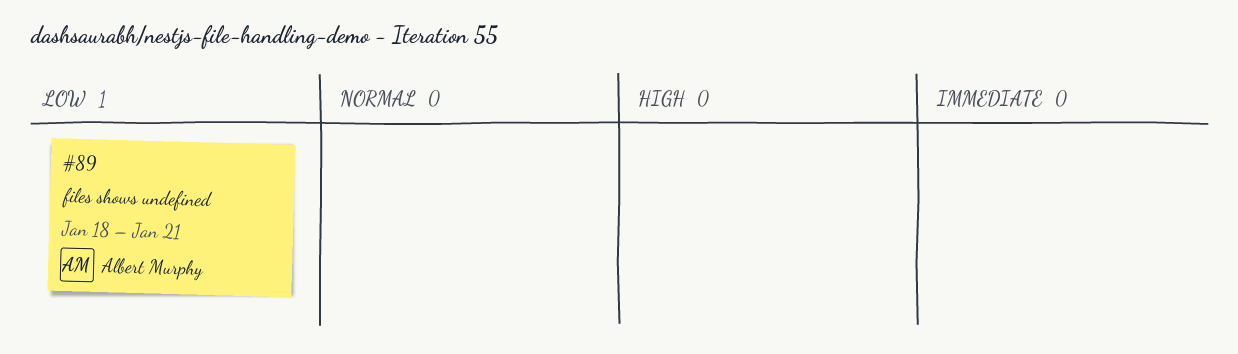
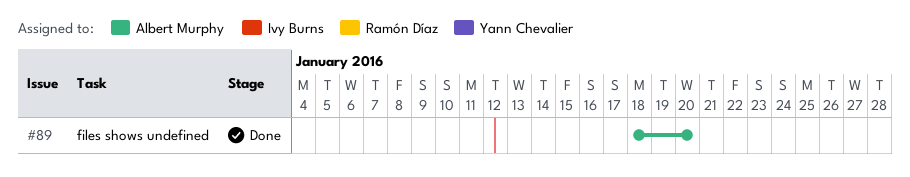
#89, due: Jan 21 -> Jan 20

